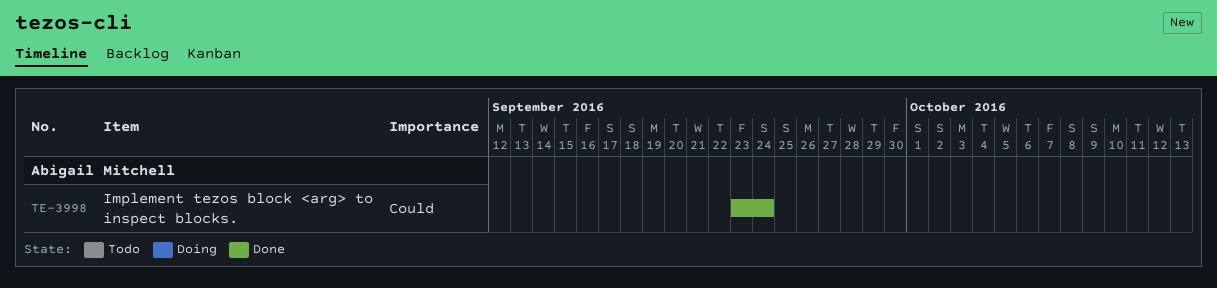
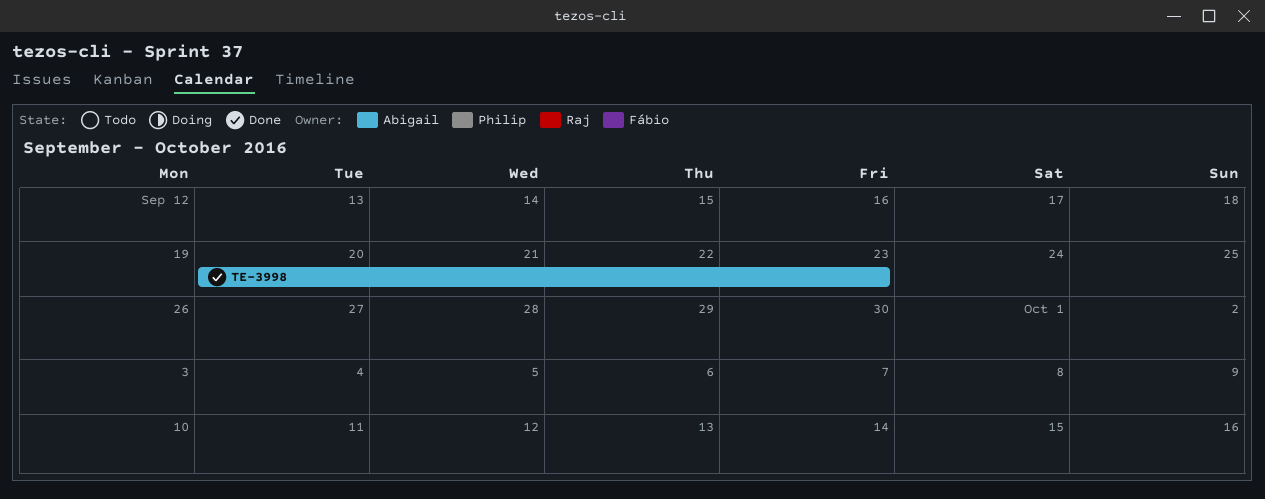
TE-3998, start: Sep 23 -> Sep 20
TE-3998, due: Sep 24 -> Sep 23

